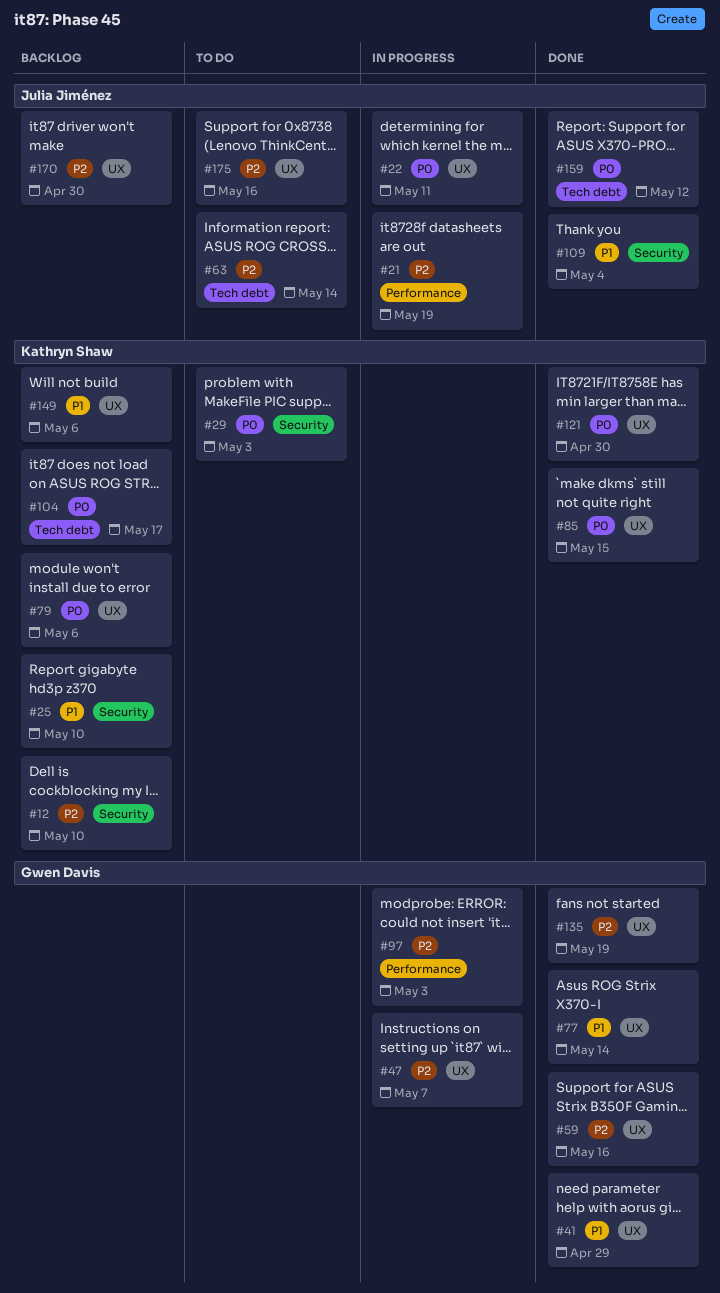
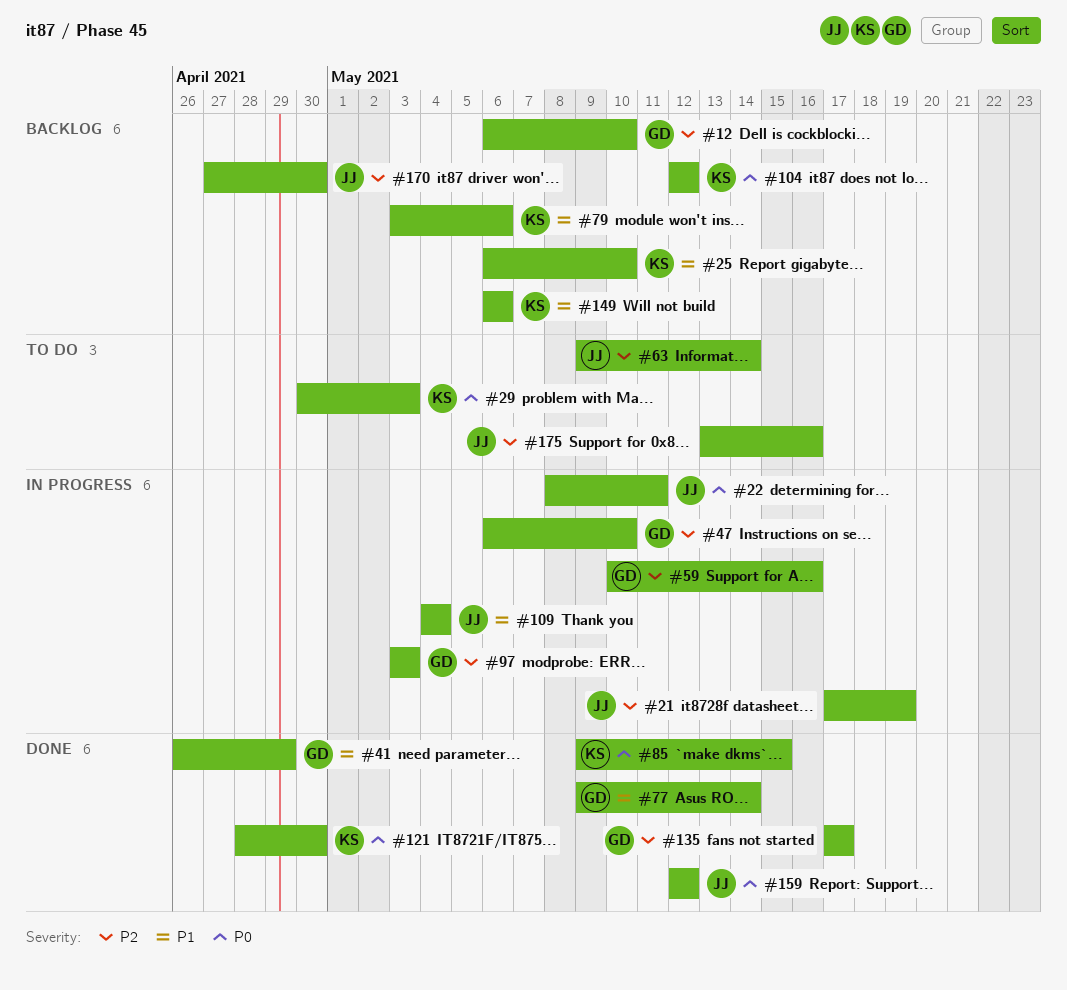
#12, owner: Kathryn Shaw -> Gwen Davis
#47, due: May 7 -> May 10
#59, status: Done -> In progress
#79, priority: P0 -> P1
#104, due: May 17 -> May 12
#109, status: Done -> In progress
#135, due: May 19 -> May 17

